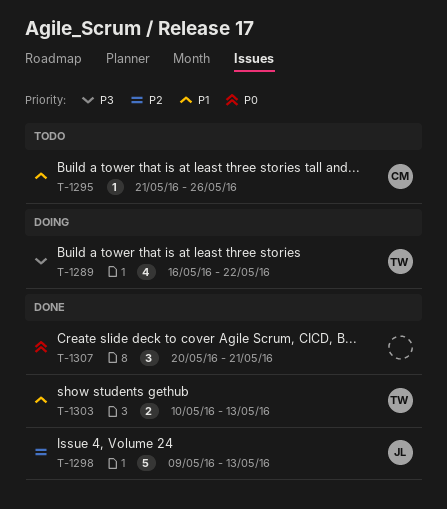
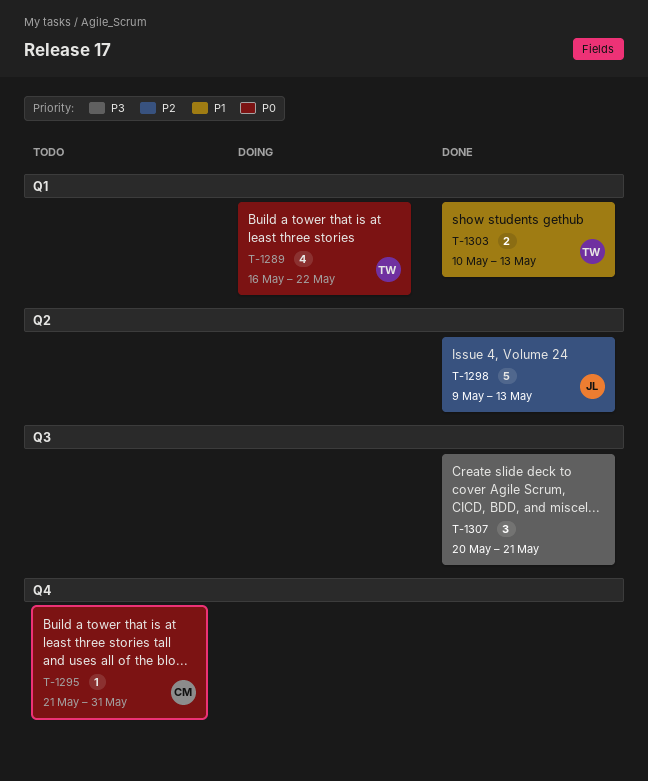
T-1289, priority: P3 -> P0
T-1295, priority: P1 -> P0
T-1295, due: May 26 -> May 31
T-1307, priority: P0 -> P3

